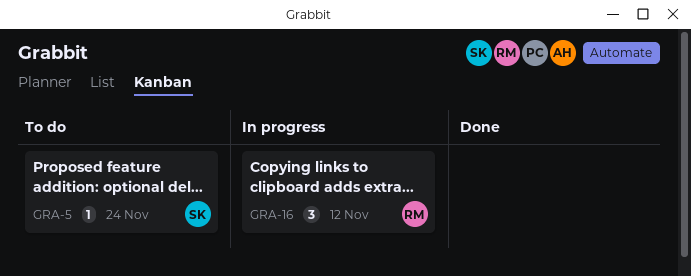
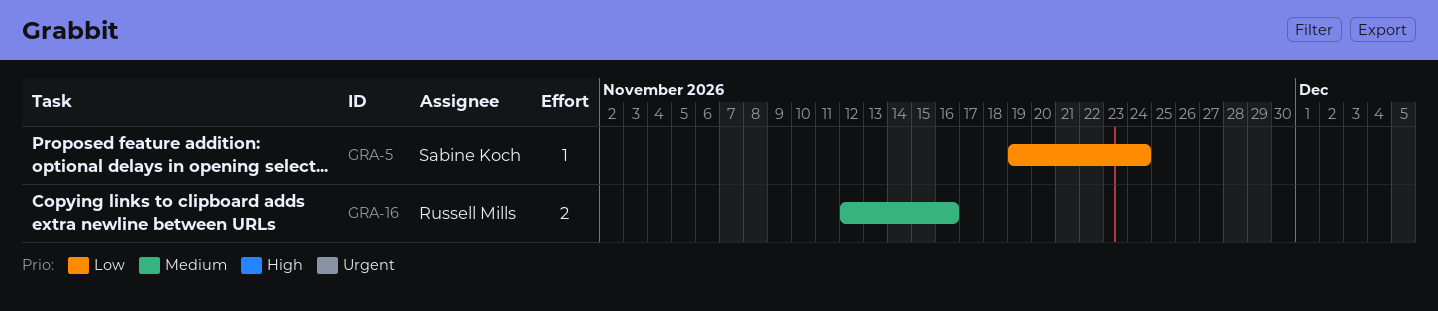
GRA-16, estimate: 3 -> 2
GRA-16, due: Nov 12 -> Nov 16

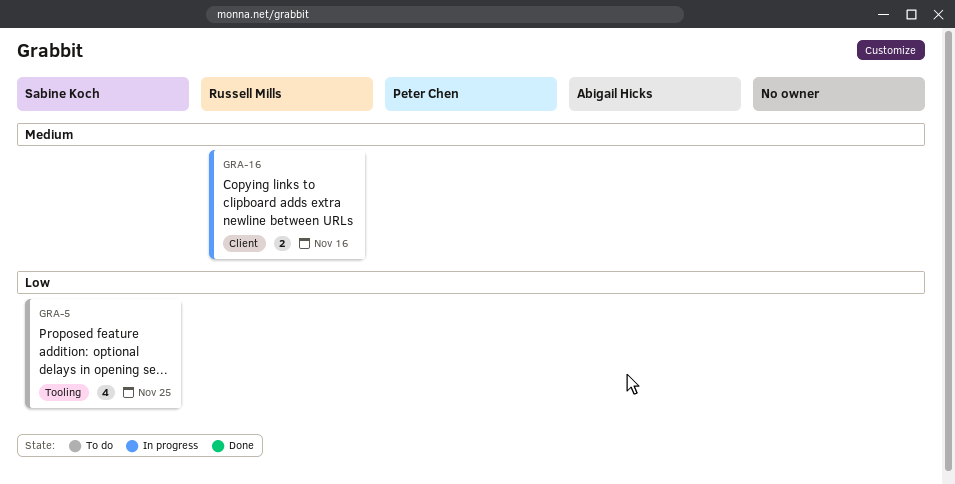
GRA-5, estimate: 1 -> 4
GRA-5, due: Nov 24 -> Nov 25

